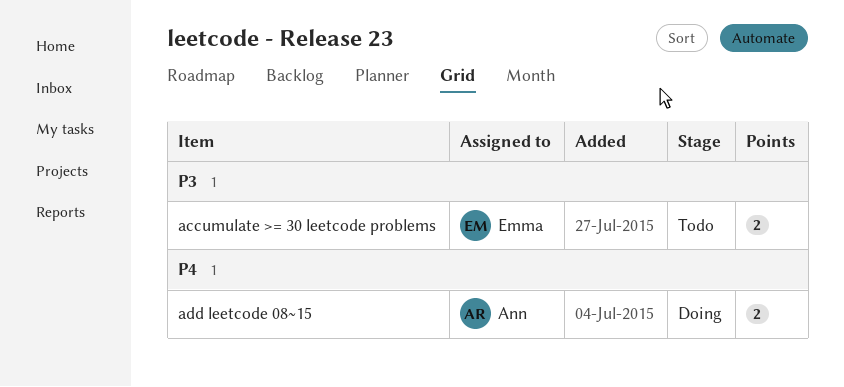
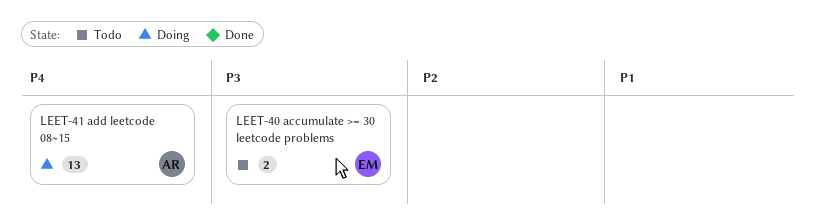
add leetcode 08~15, estimate: 2 -> 13

